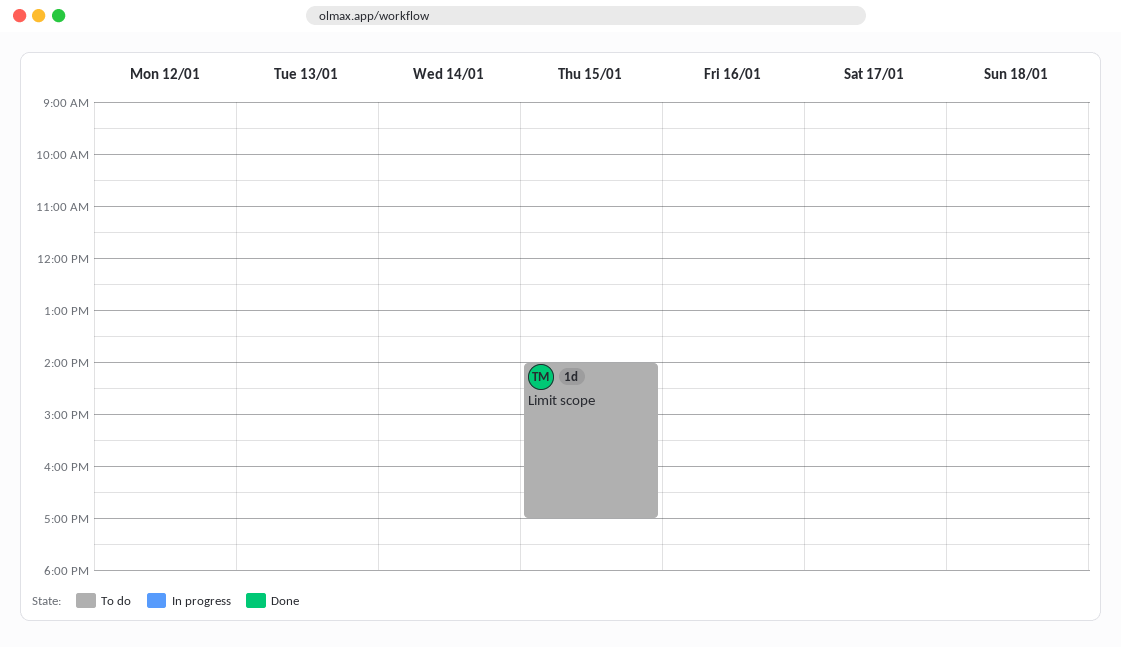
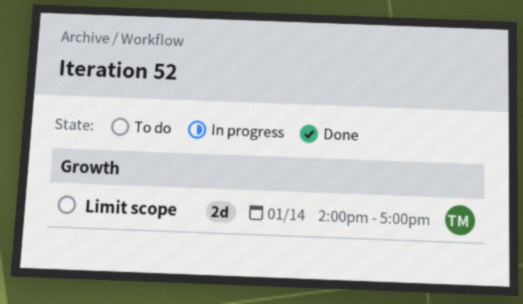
Limit scope, estimate: 1d -> 2d
Limit scope, day: Jan 15 -> Jan 14

